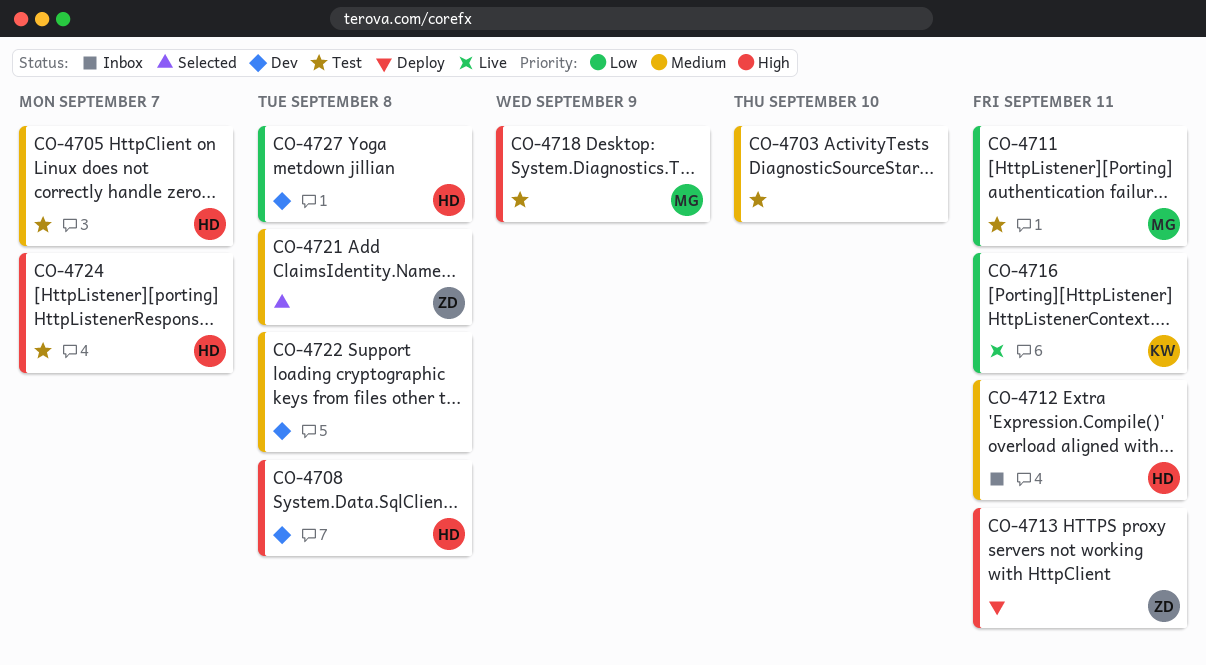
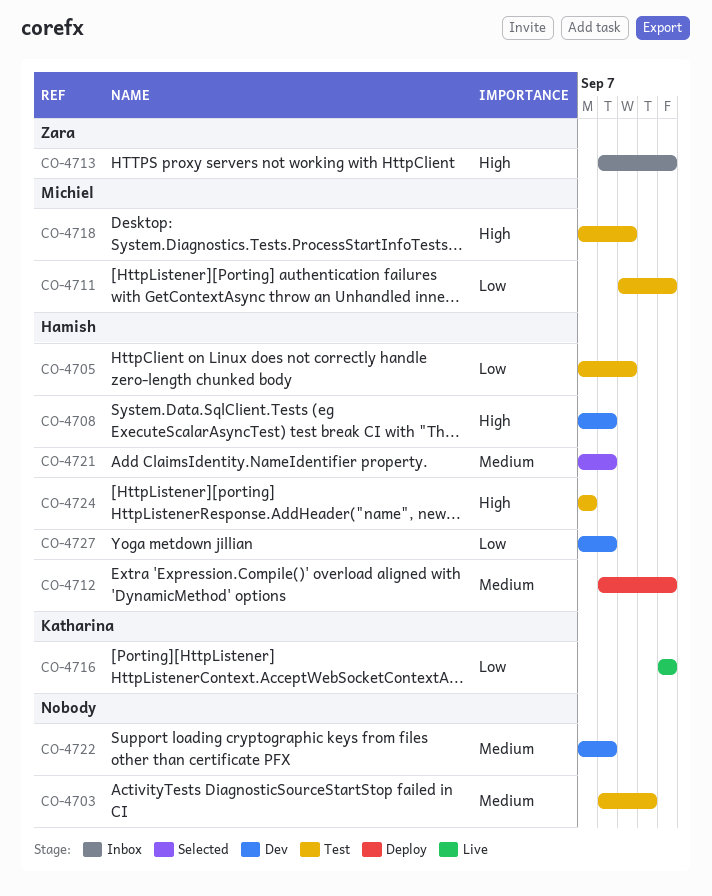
CO-4705, priority: Medium -> Low
CO-4705, due: Sep 7 -> Sep 9
CO-4712, status: Inbox -> Deploy
CO-4713, status: Deploy -> Inbox
CO-4721, owner: Zara -> Hamish

